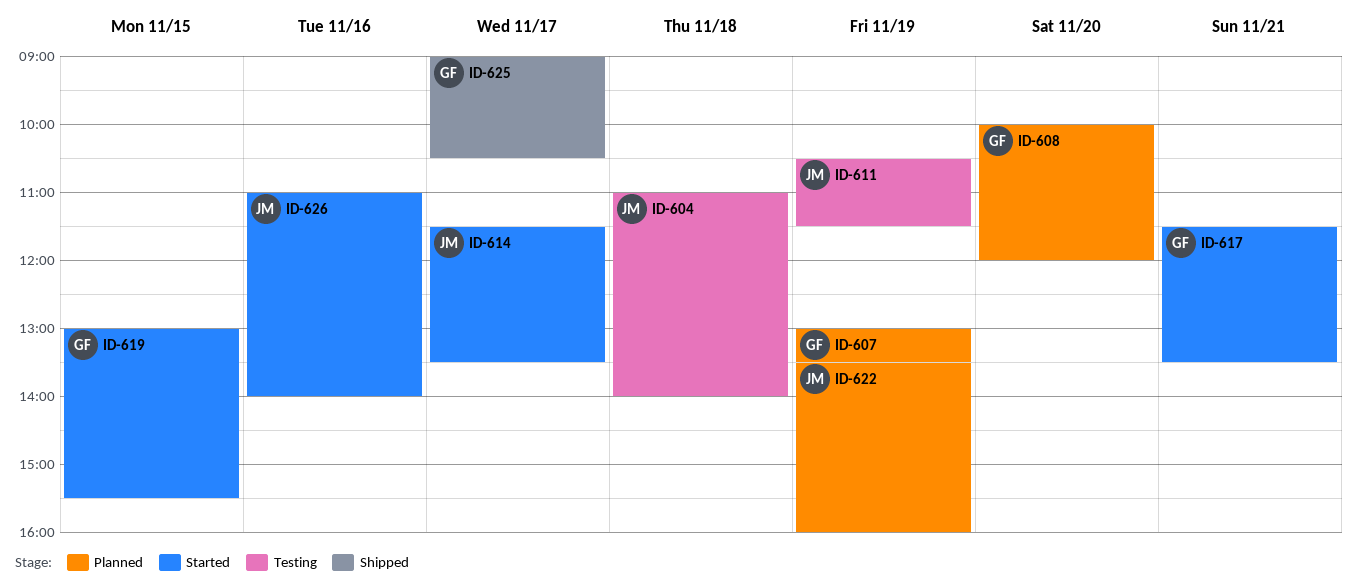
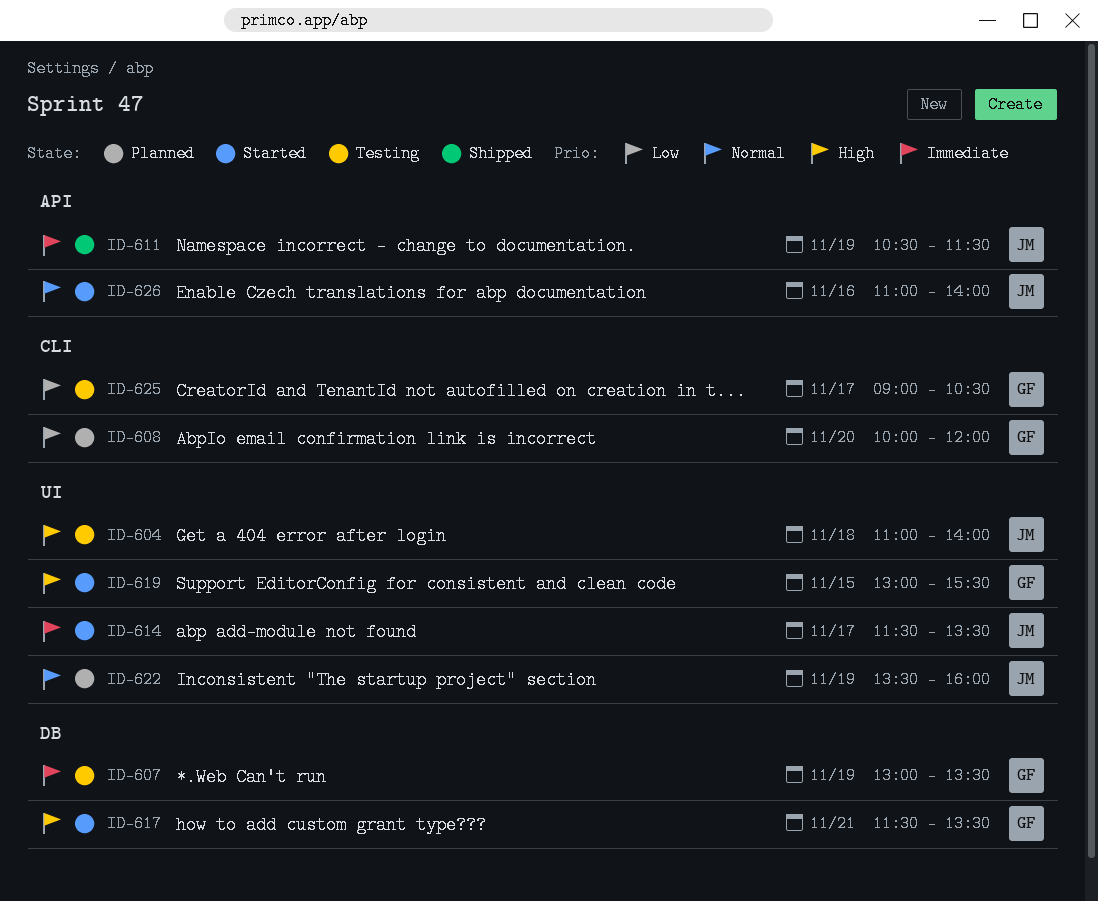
ID-607, status: Planned -> Testing
ID-611, status: Testing -> Shipped
ID-625, status: Shipped -> Testing

